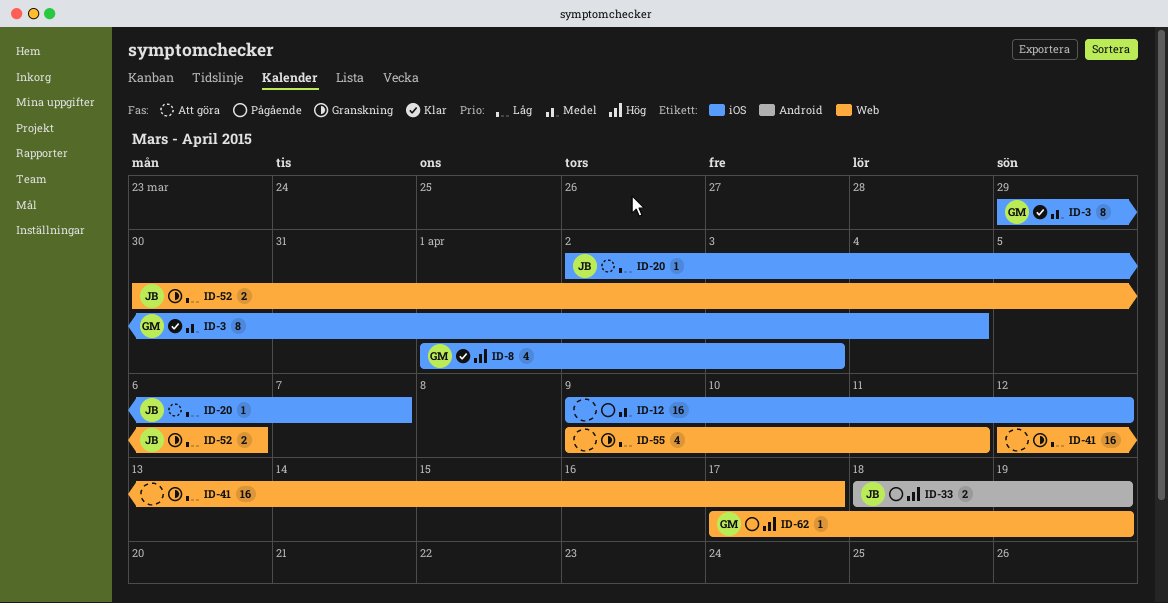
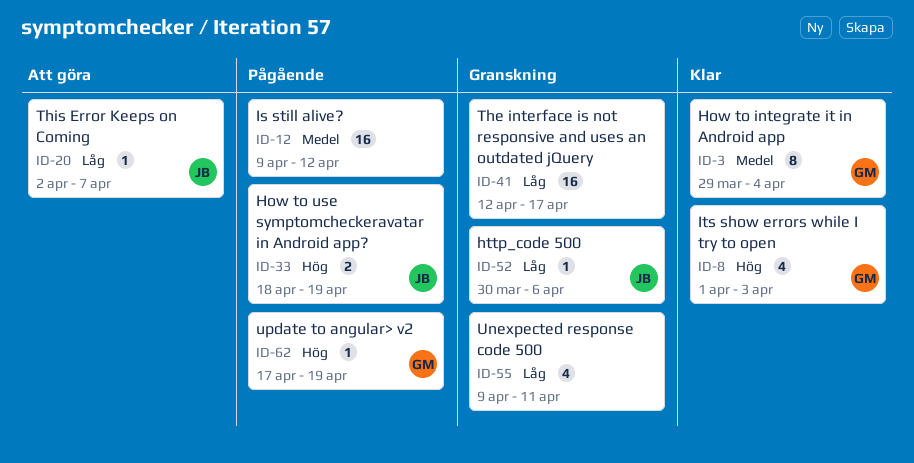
ID-52, estimate: 2 -> 1

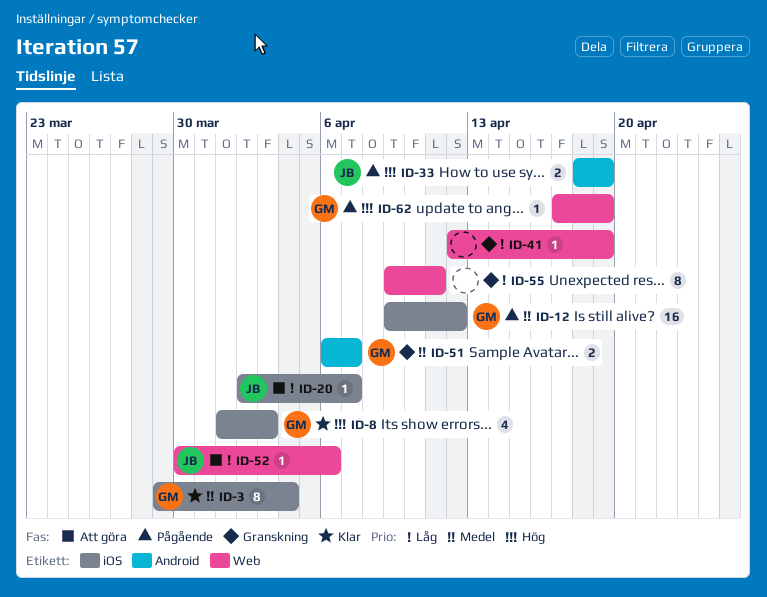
ID-12, owner: none -> GM
ID-41, estimate: 16 -> 1
ID-41, due: Apr 17 -> Apr 19
ID-51: none -> present
ID-52, status: Granskning -> Att göra
ID-55, estimate: 4 -> 8

